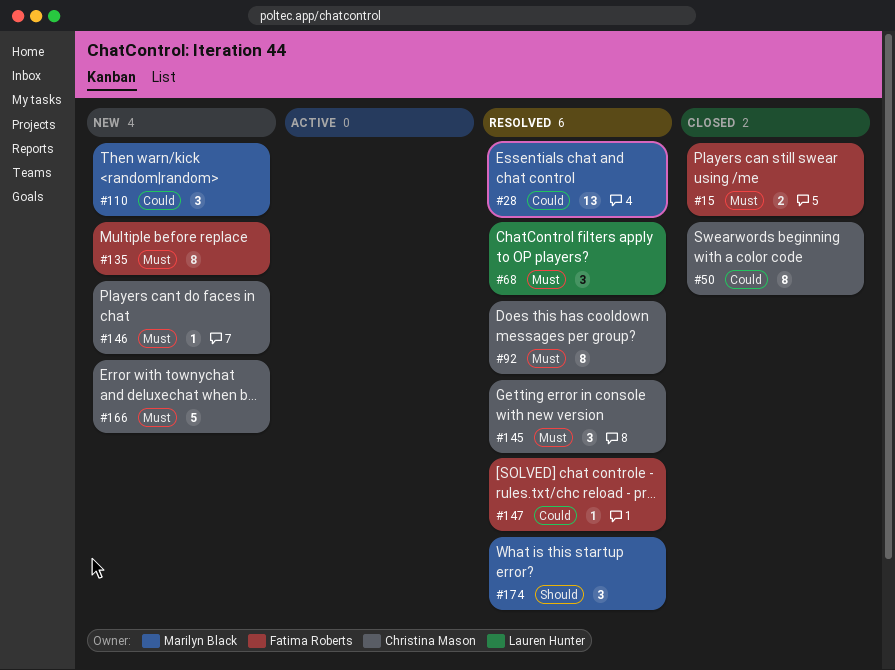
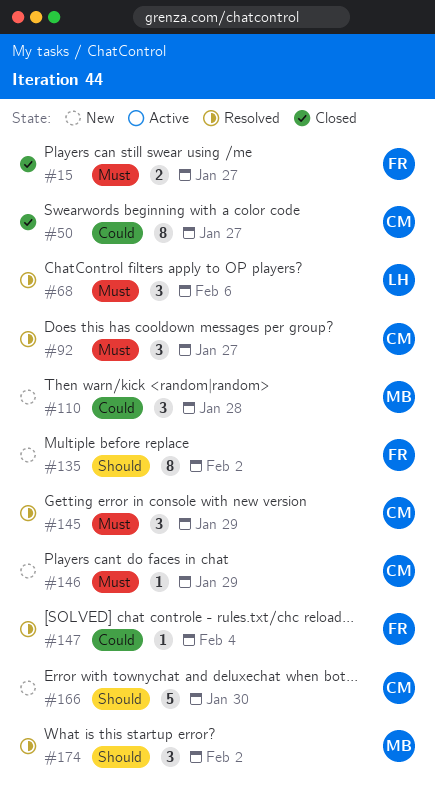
#28: present -> none
#92, estimate: 8 -> 3
#135, priority: Must -> Should
#166, priority: Must -> Should

